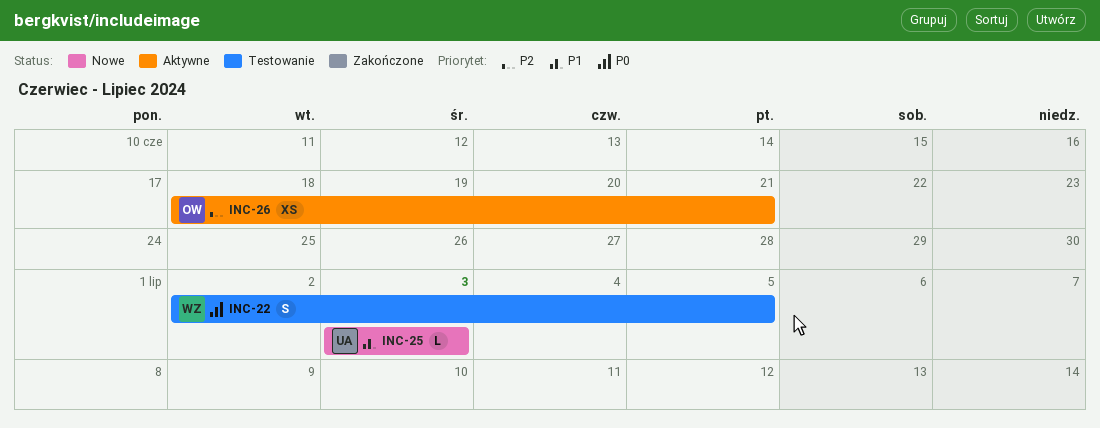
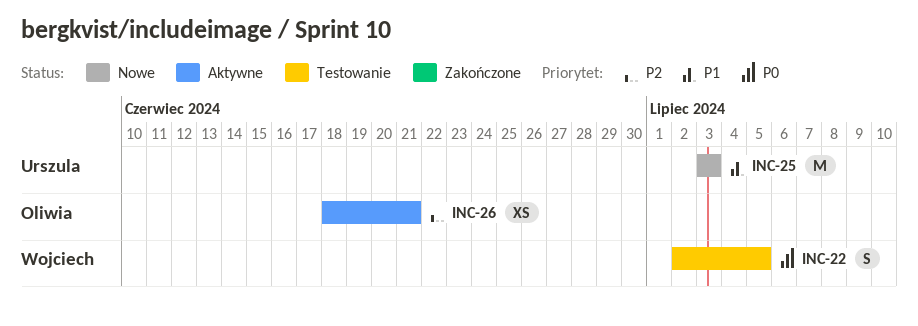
INC-25, estimate: L -> M

